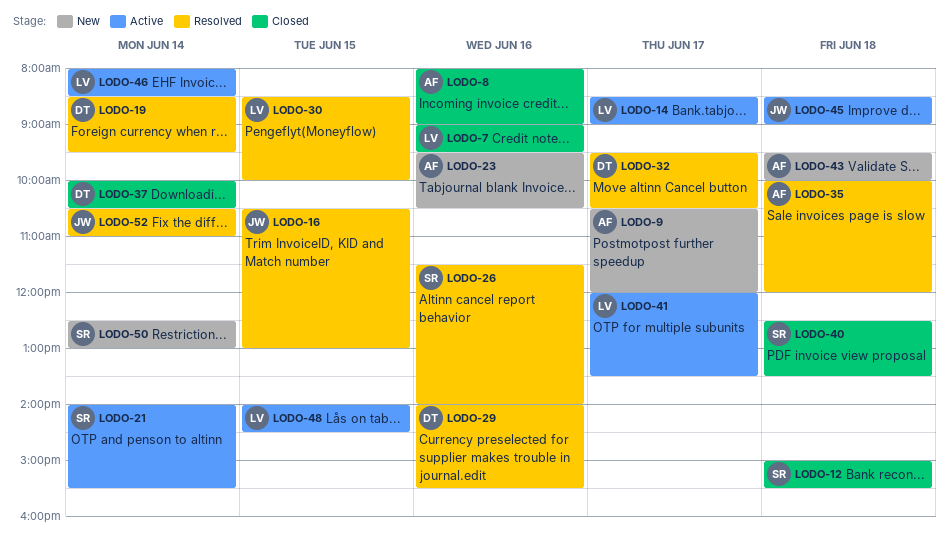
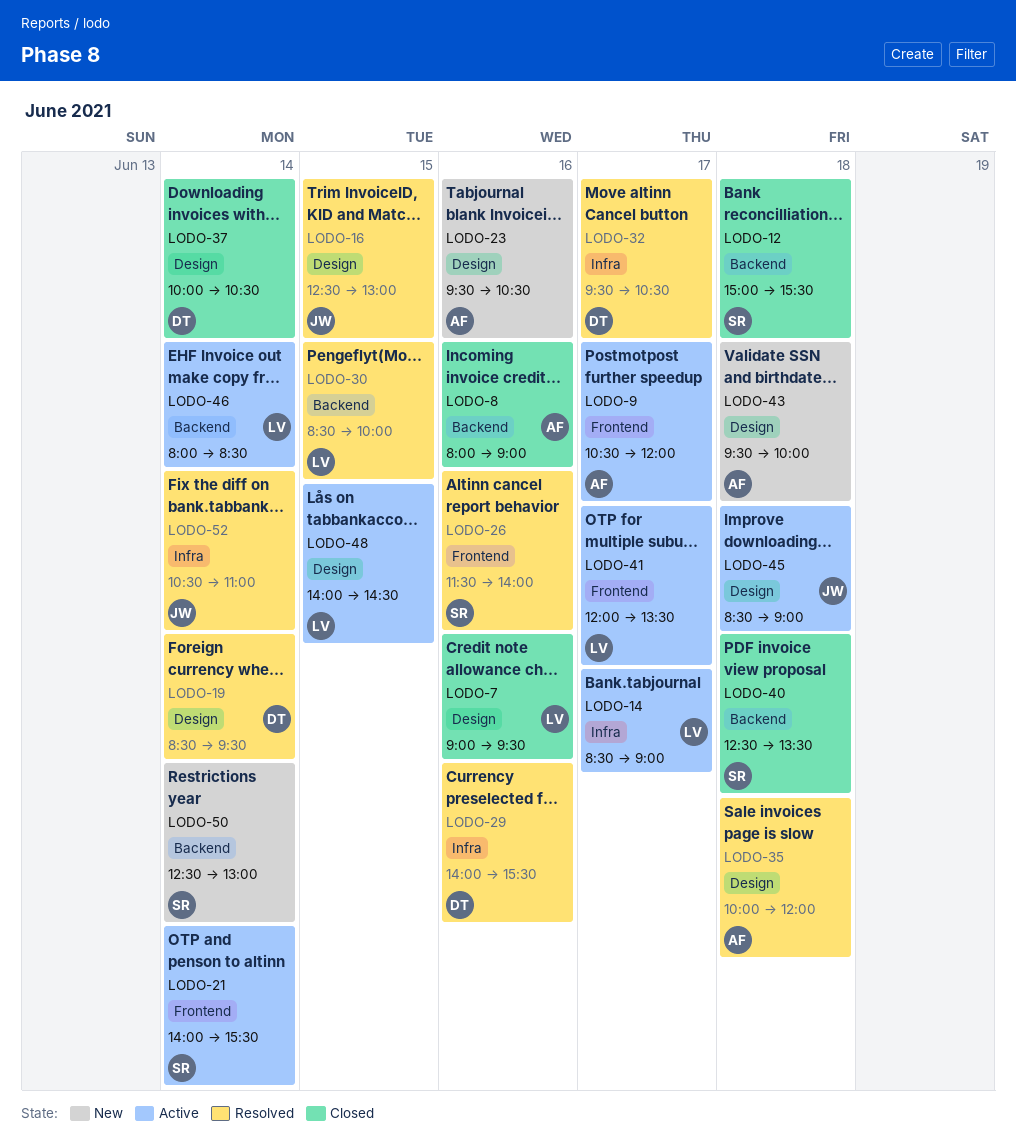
LODO-9, status: New -> Active
LODO-16, begins: 10:30 -> 12:30

